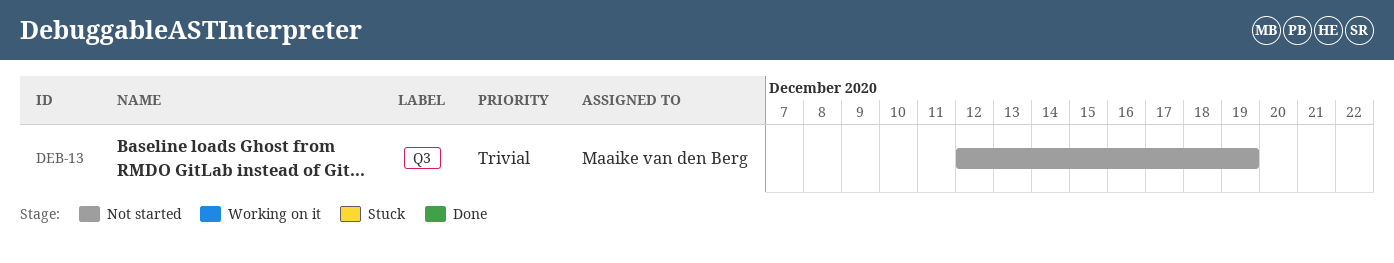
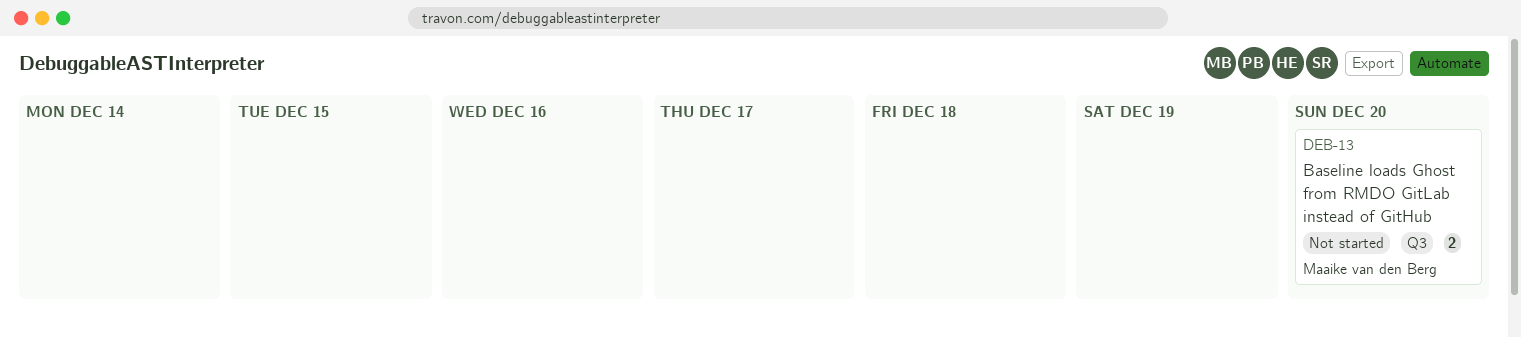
DEB-13, due: Dec 19 -> Dec 20

